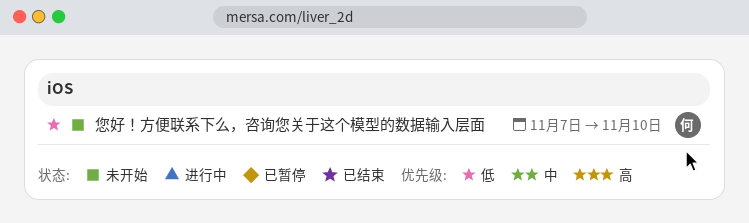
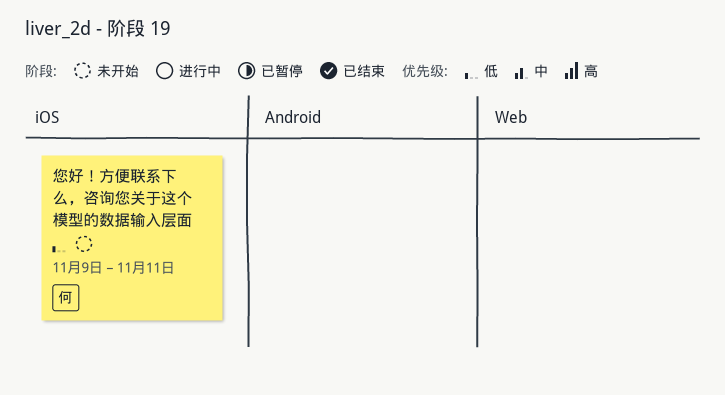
您好！方便联系下么，咨询您关于这个模型的数据输入层面, start: Nov 7 -> Nov 9
您好！方便联系下么，咨询您关于这个模型的数据输入层面, due: Nov 10 -> Nov 11

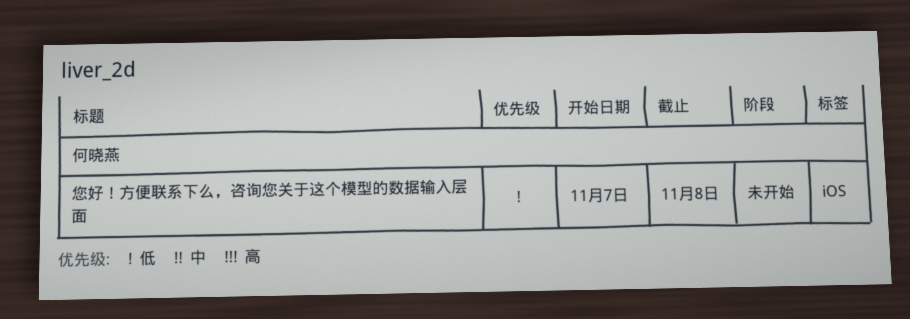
您好！方便联系下么，咨询您关于这个模型的数据输入层面, start: Nov 9 -> Nov 7
您好！方便联系下么，咨询您关于这个模型的数据输入层面, due: Nov 11 -> Nov 8

